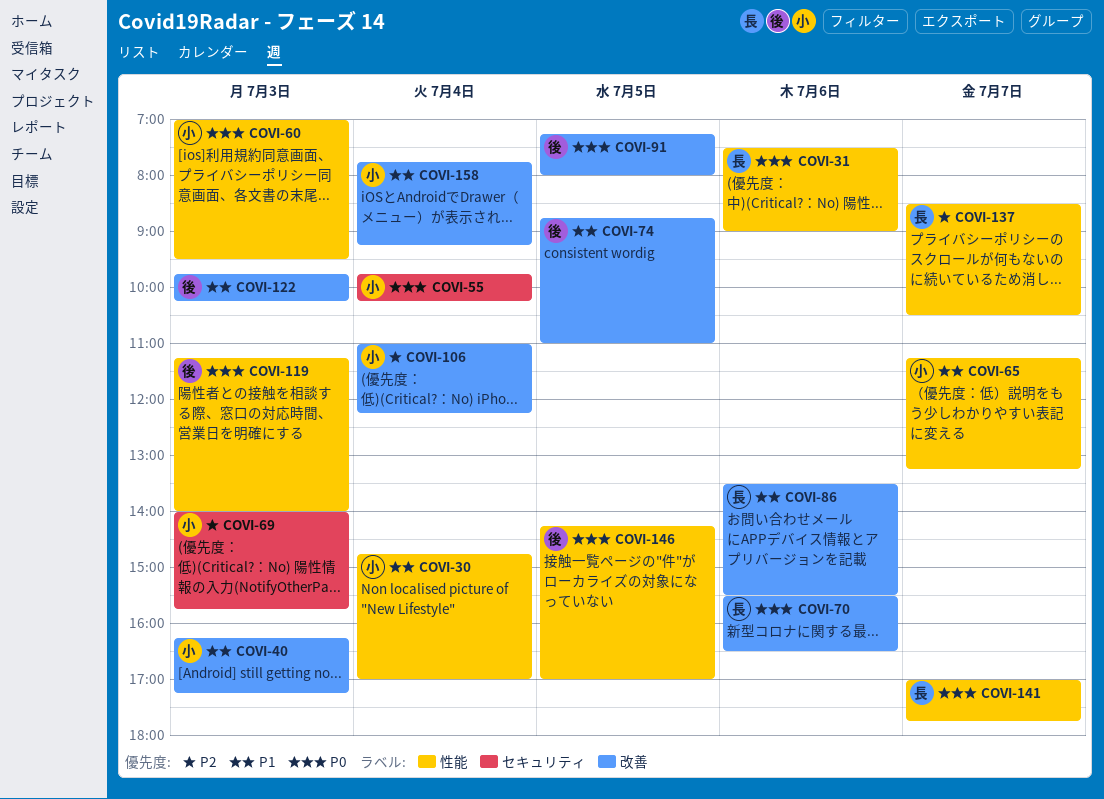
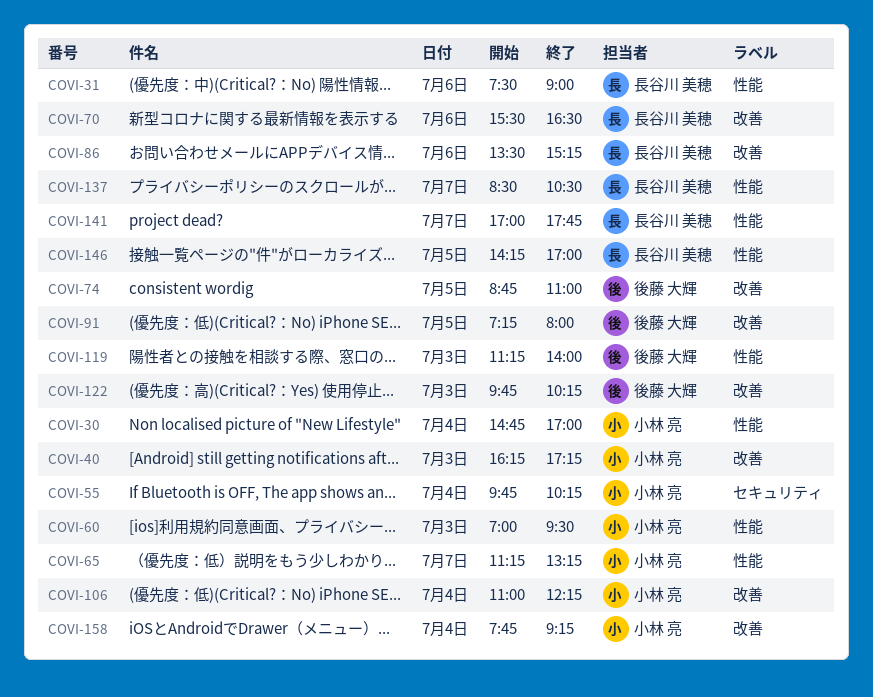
COVI-69: present -> none
COVI-86, ends: 15:30 -> 15:15
COVI-146, owner: 後藤 大輝 -> 長谷川 美穂

